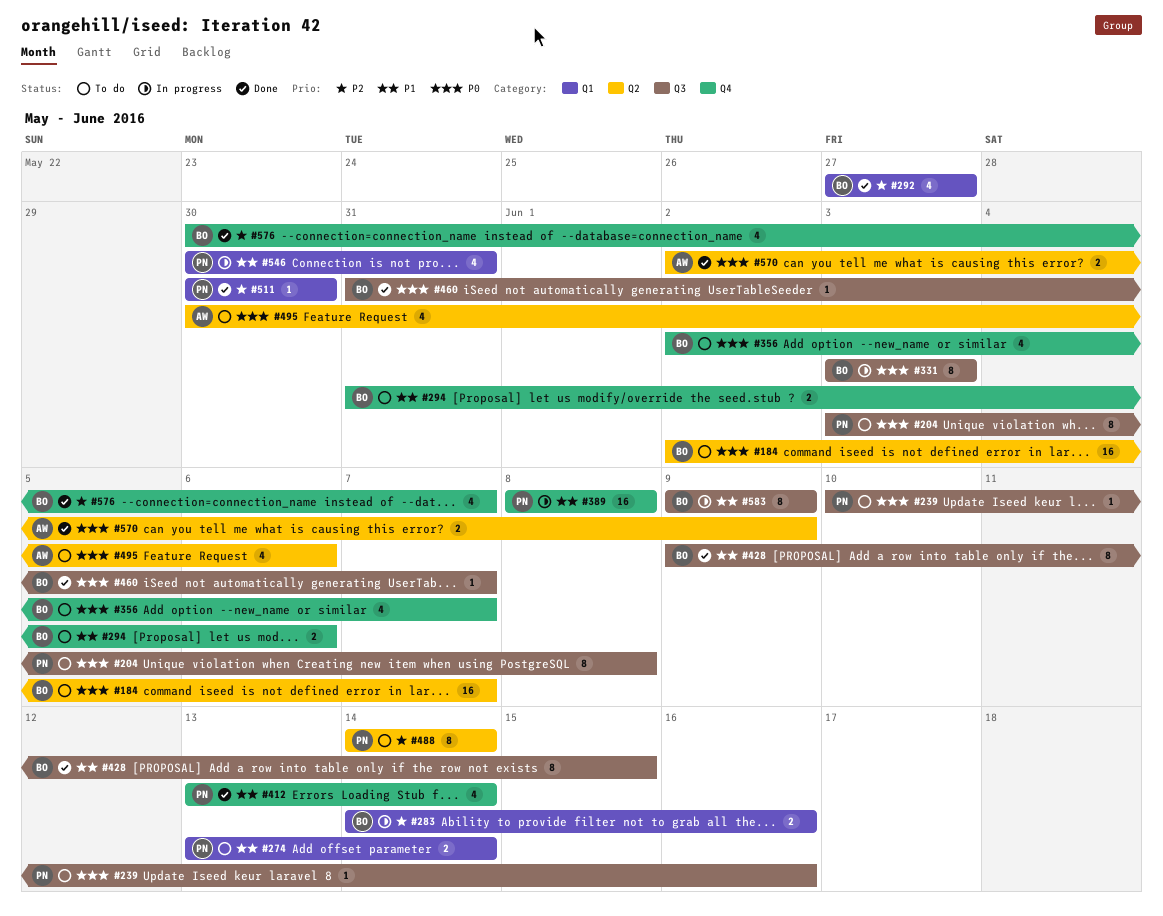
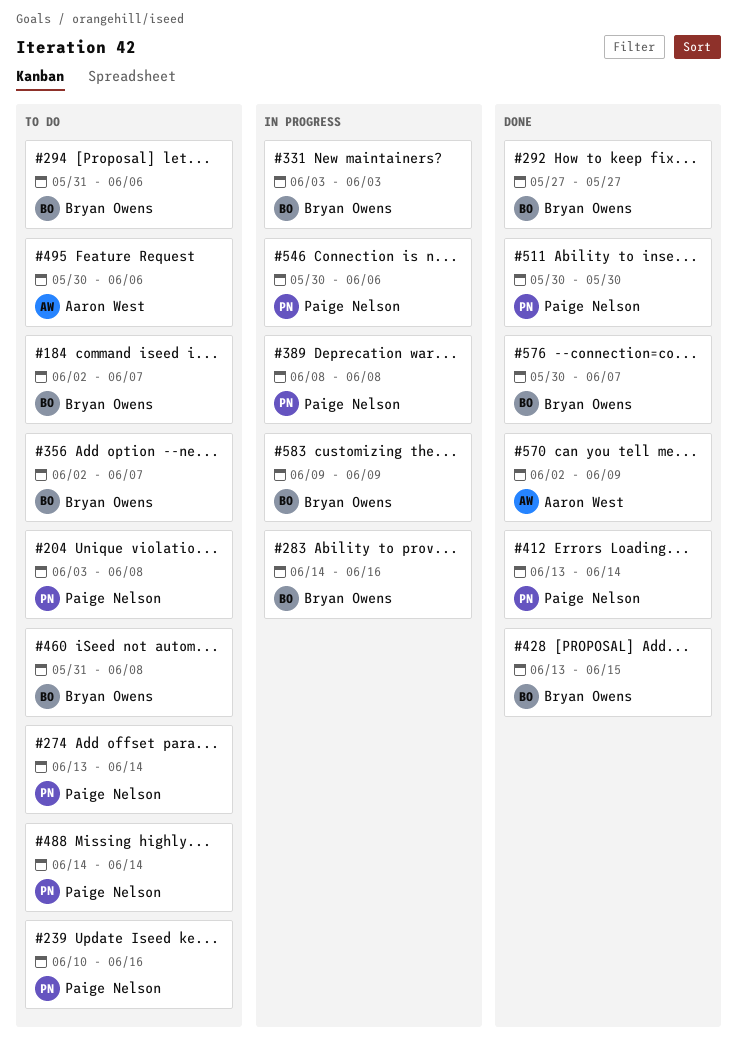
#428, start: Jun 9 -> Jun 13
#460, status: Done -> To do
#460, due: Jun 7 -> Jun 8
#546, due: May 31 -> Jun 6

